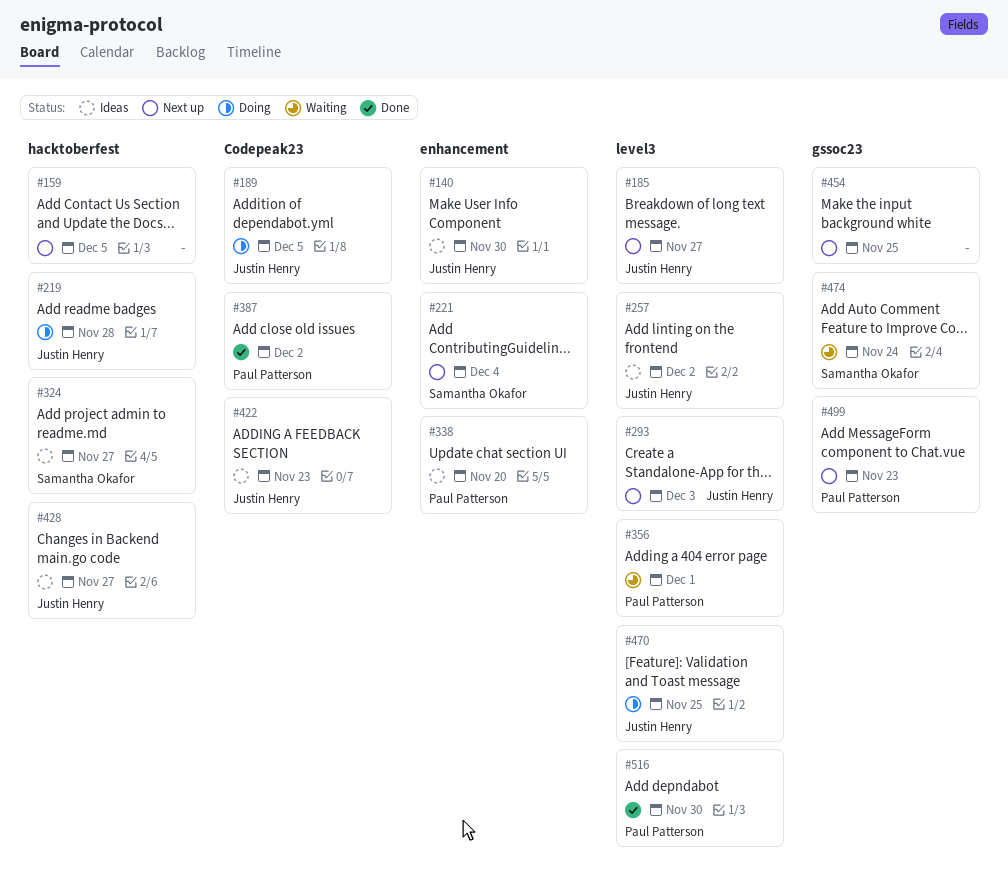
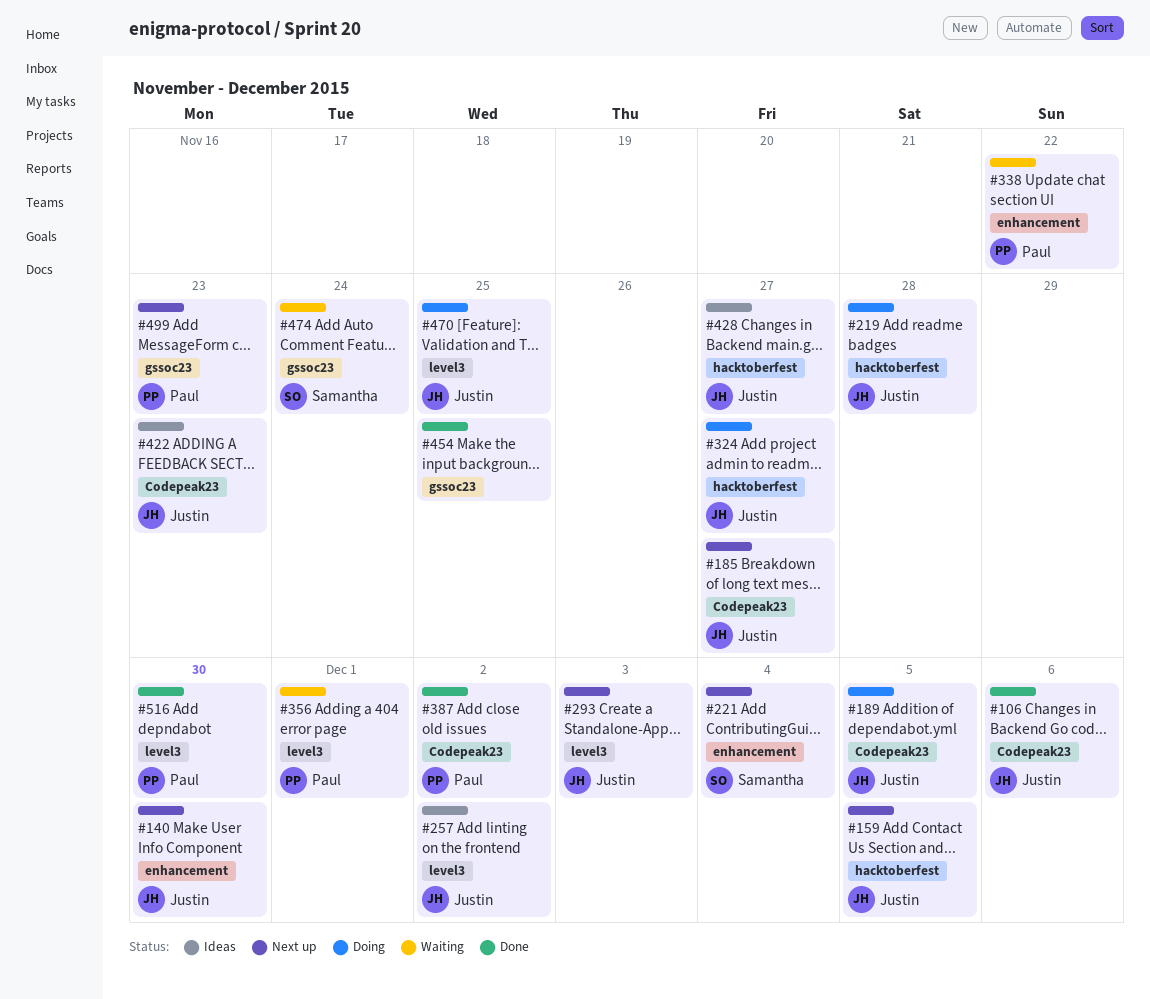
#106: none -> present
#140, status: Ideas -> Next up
#159, owner: none -> Justin Henry
#185, label: level3 -> Codepeak23
#324, status: Ideas -> Doing
#324, owner: Samantha Okafor -> Justin Henry
#338, status: Ideas -> Waiting
#338, due: Nov 20 -> Nov 22
#454, status: Next up -> Done

